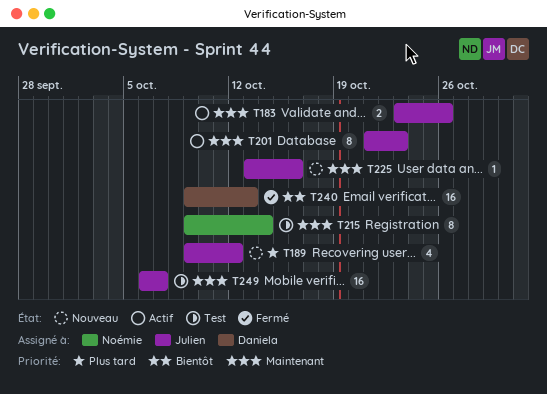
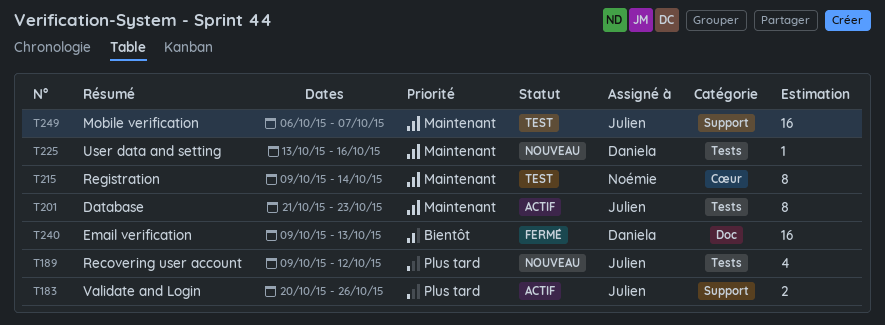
T183, priority: Maintenant -> Plus tard
T183, start: Oct 23 -> Oct 20
T225, owner: Julien -> Daniela

